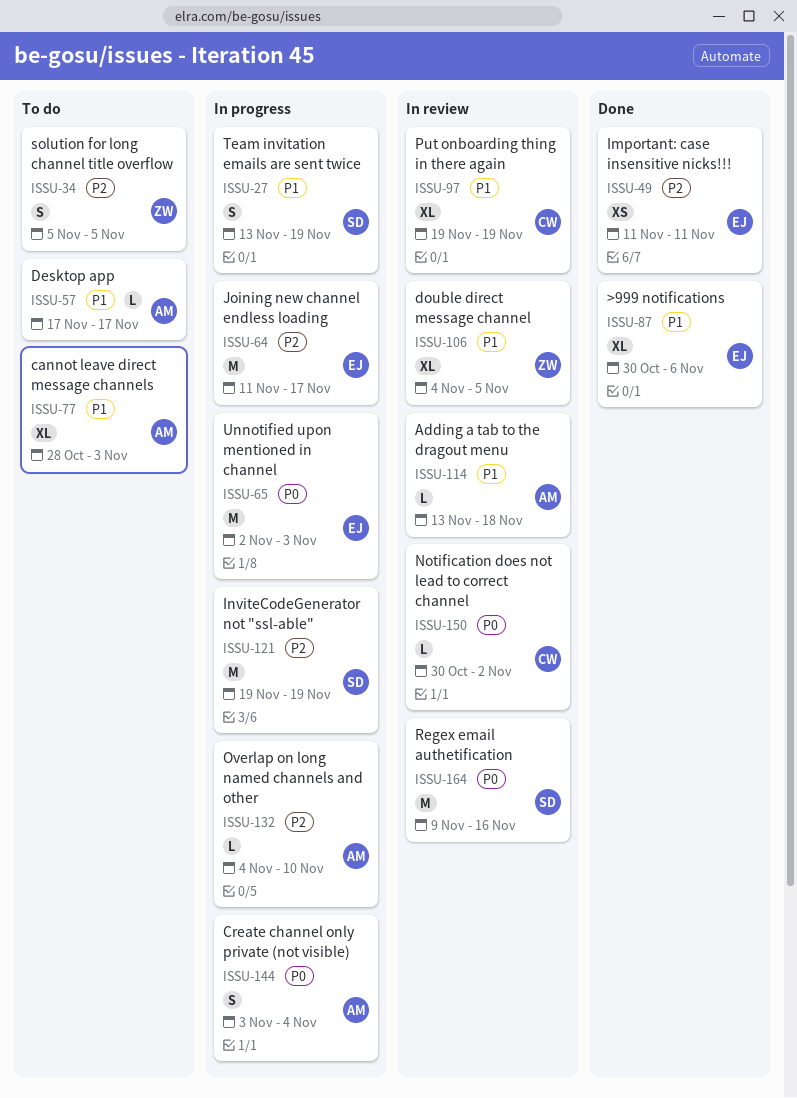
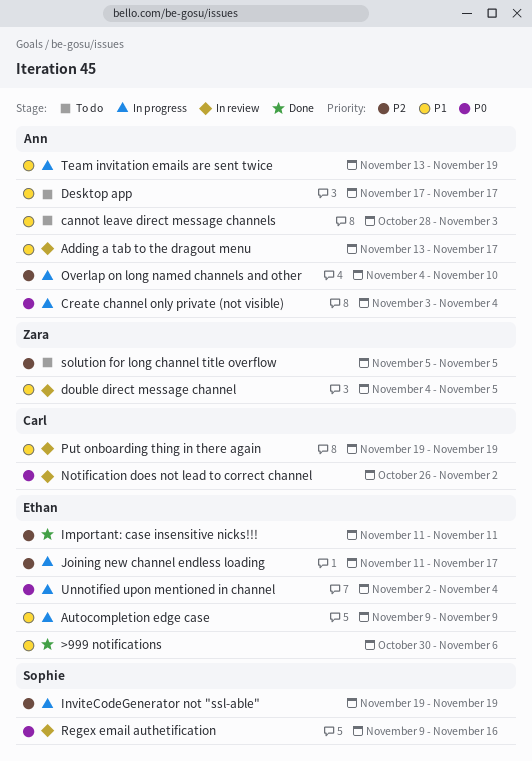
Adding a tab to the dragout menu, due: Nov 18 -> Nov 17
Autocompletion edge case: none -> present
Notification does not lead to correct channel, start: Oct 30 -> Oct 26
Team invitation emails are sent twice, owner: Sophie -> Ann
Unnotified upon mentioned in channel, due: Nov 3 -> Nov 4

